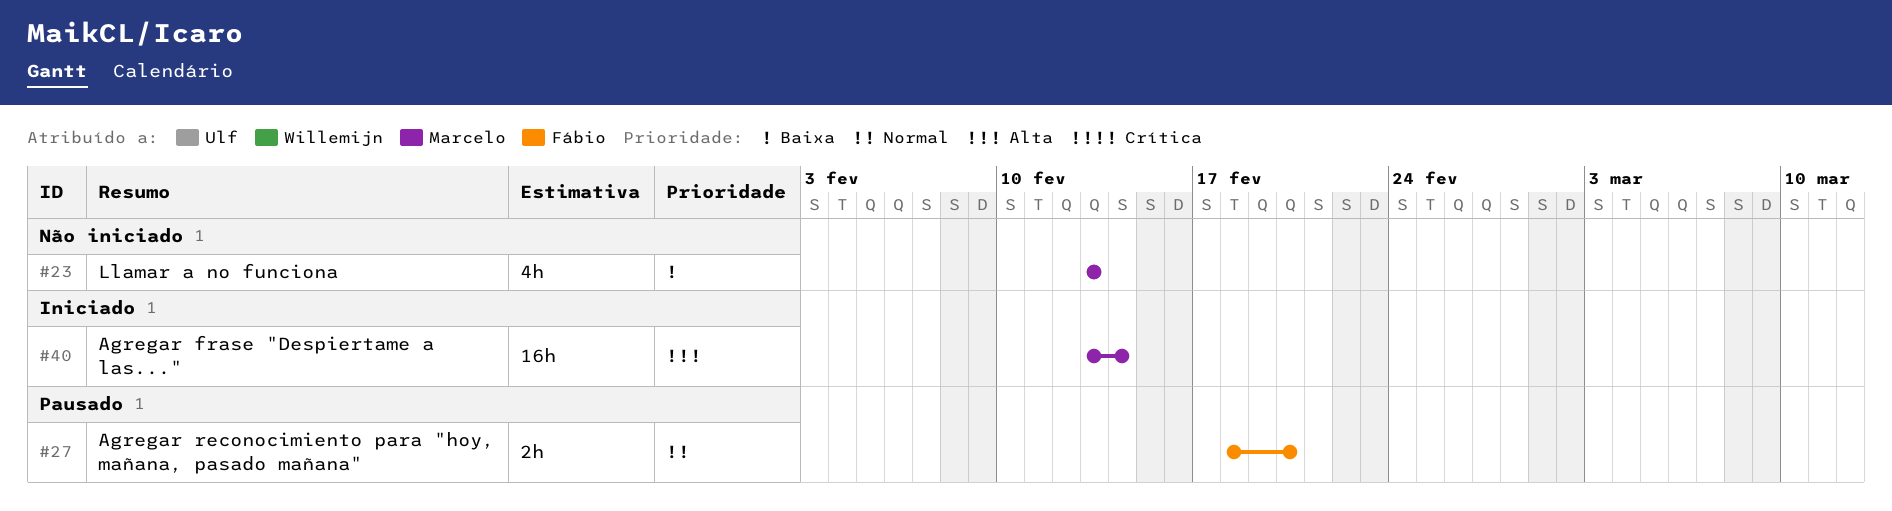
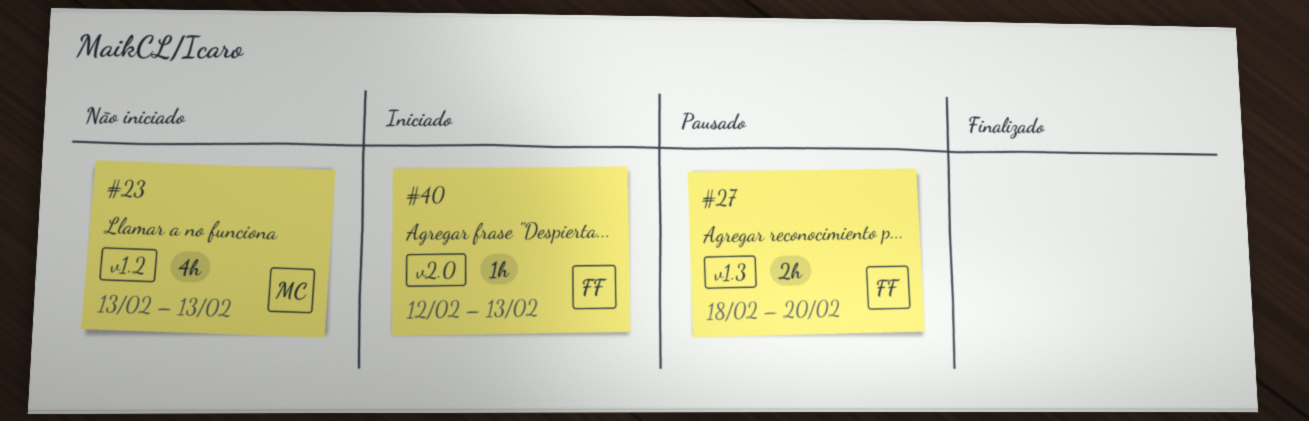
#40, owner: Marcelo -> Fábio
#40, estimate: 16h -> 1h
#40, start: Feb 13 -> Feb 12
#40, due: Feb 14 -> Feb 13

